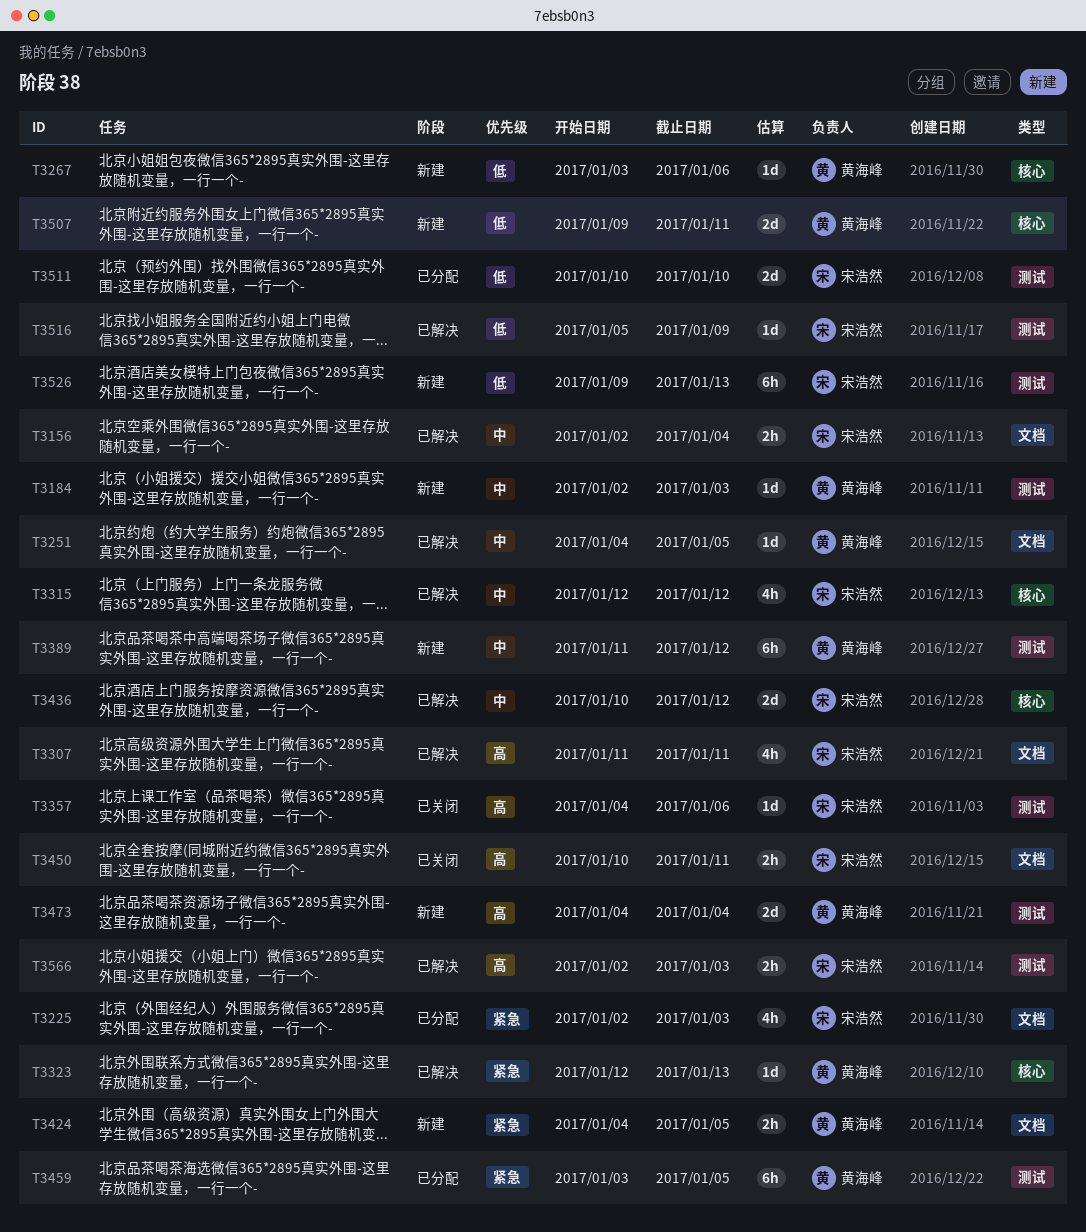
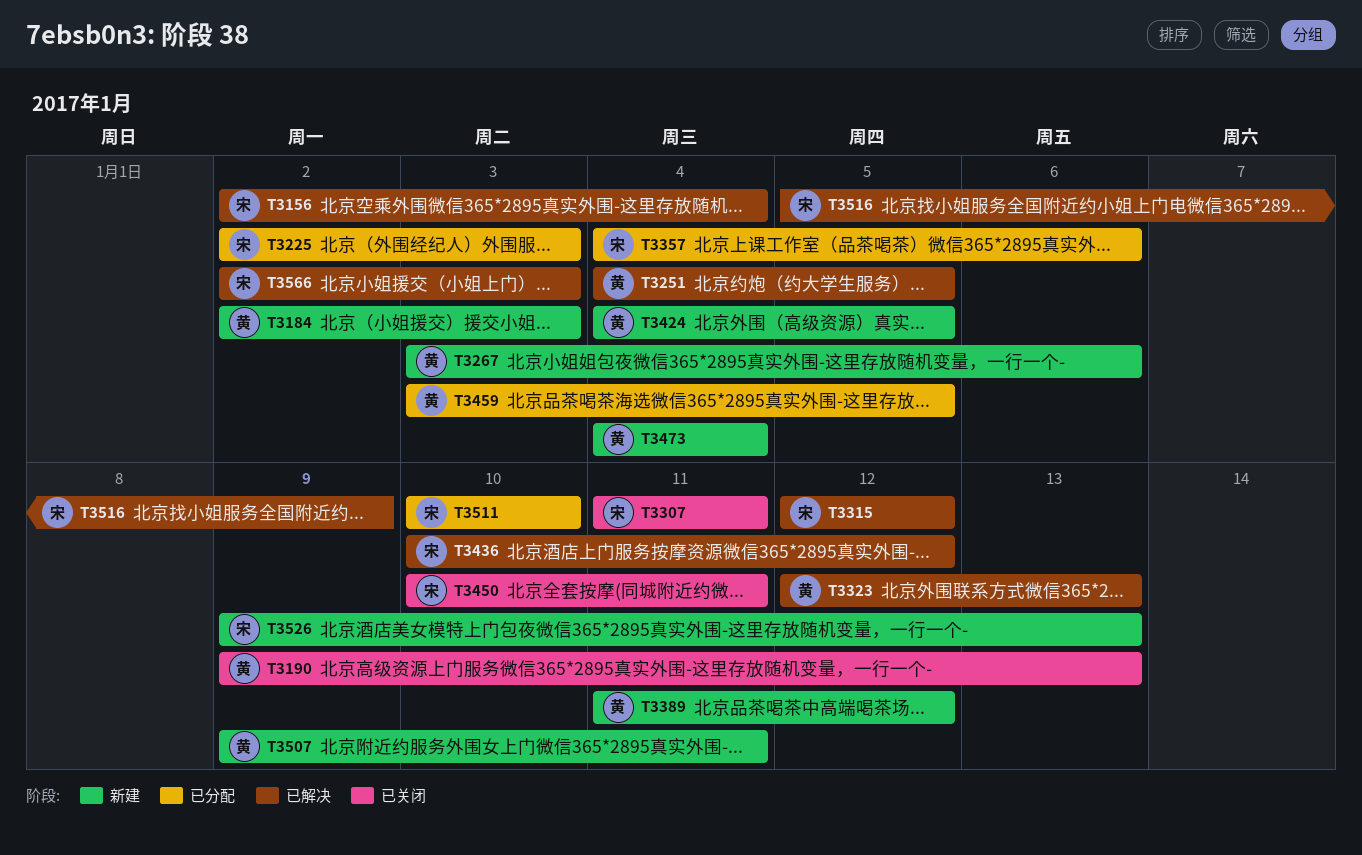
T3190: none -> present
T3307, status: 已解决 -> 已关闭
T3357, status: 已关闭 -> 已分配

